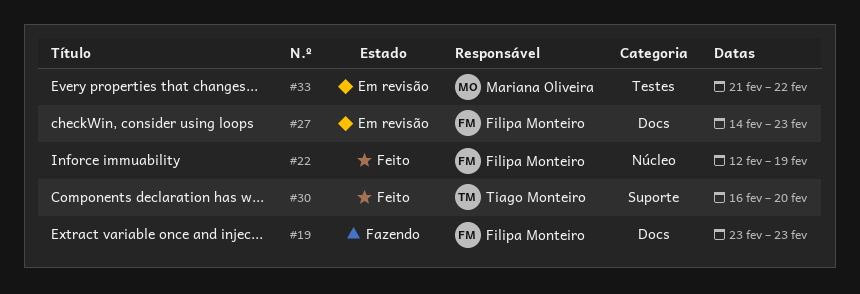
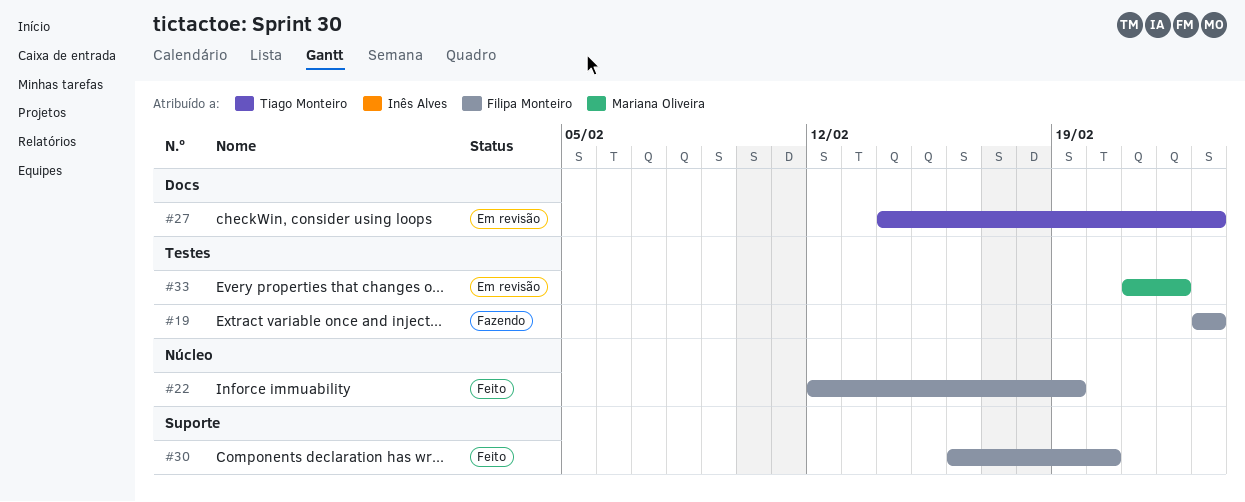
#19, label: Docs -> Testes
#27, owner: Filipa Monteiro -> Tiago Monteiro
#30, owner: Tiago Monteiro -> Filipa Monteiro

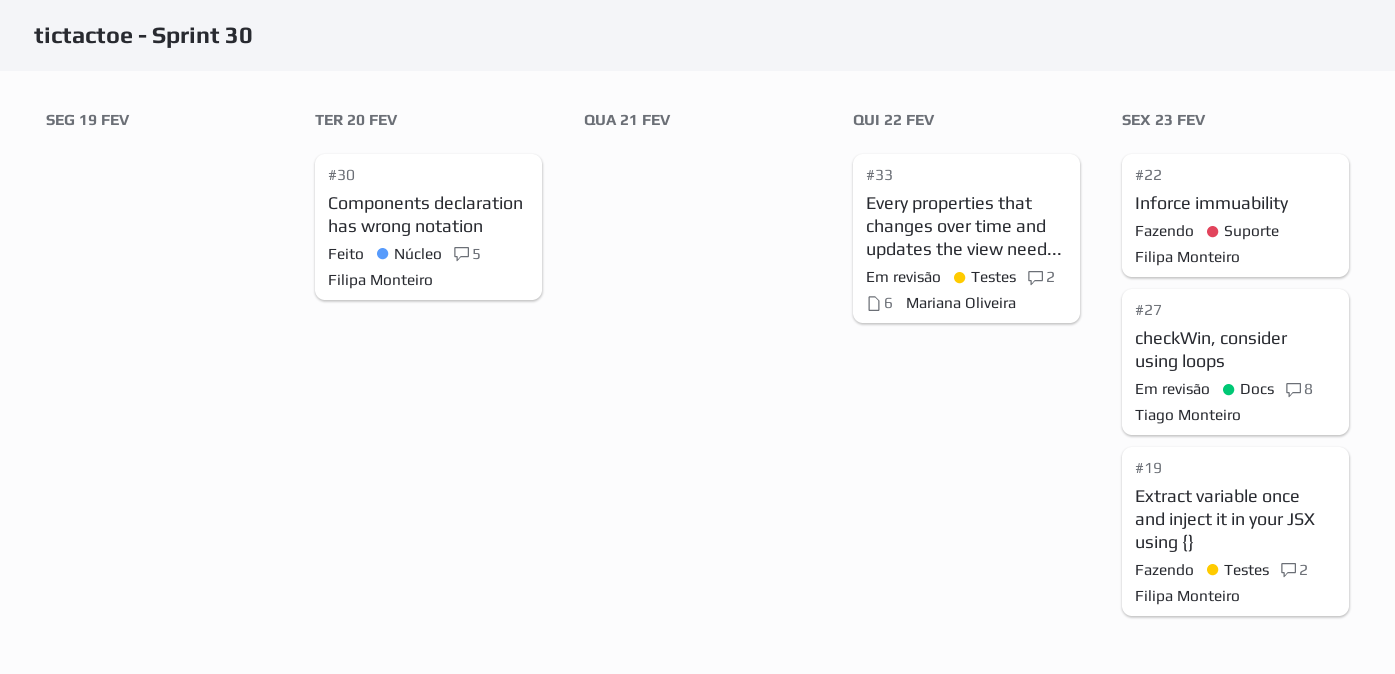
#22, status: Feito -> Fazendo
#22, label: Núcleo -> Suporte
#22, due: Feb 19 -> Feb 23
#30, label: Suporte -> Núcleo

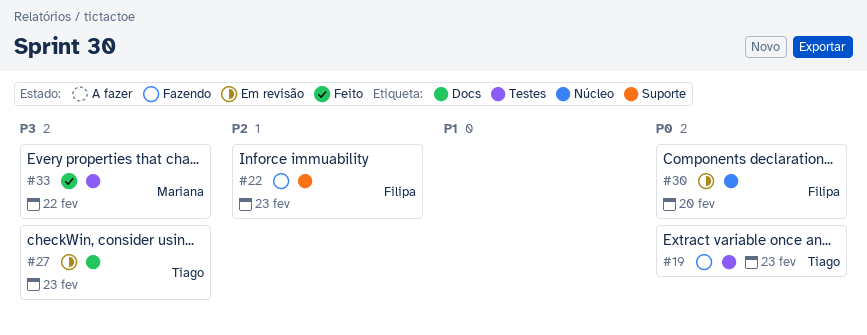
#19, owner: Filipa Monteiro -> Tiago Monteiro
#30, status: Feito -> Em revisão
#33, status: Em revisão -> Feito

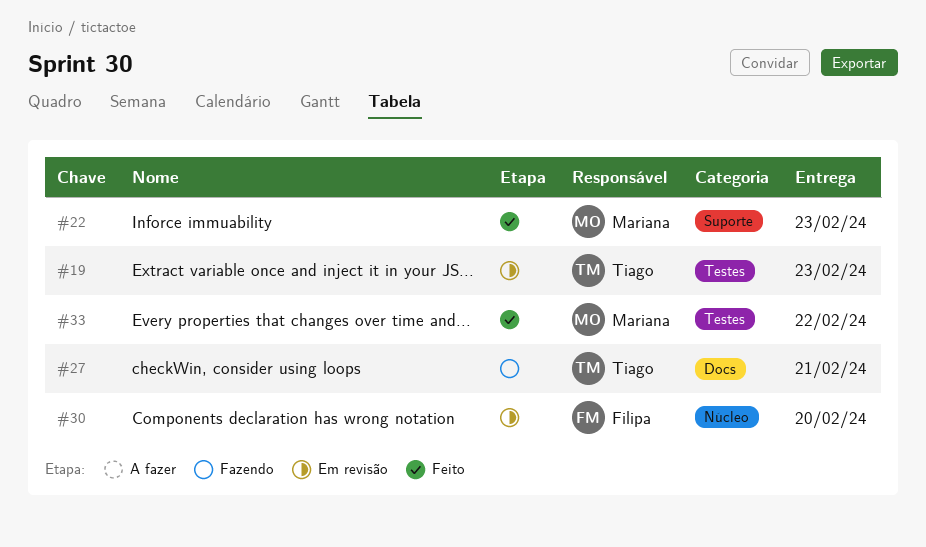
#19, status: Fazendo -> Em revisão
#22, status: Fazendo -> Feito
#22, owner: Filipa -> Mariana
#27, status: Em revisão -> Fazendo
#27, due: Feb 23 -> Feb 21

